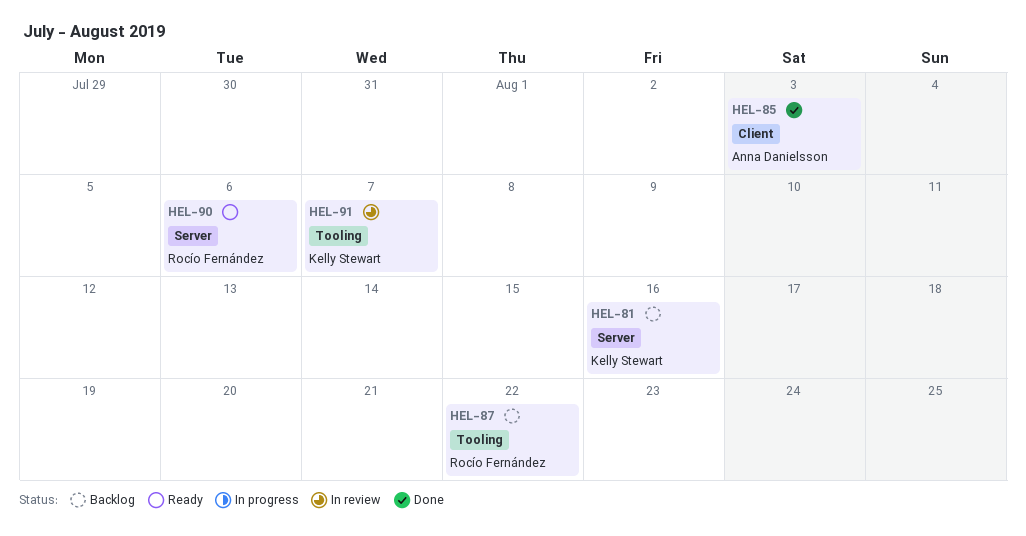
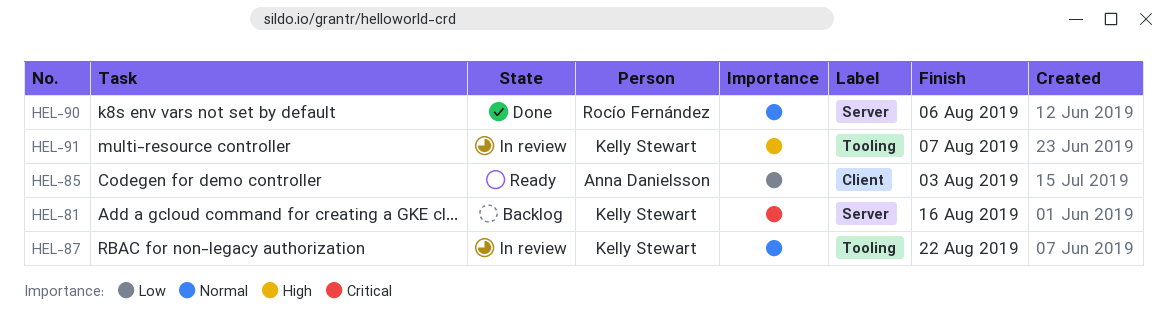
HEL-85, status: Done -> Ready
HEL-87, status: Backlog -> In review
HEL-87, owner: Rocío Fernández -> Kelly Stewart
HEL-90, status: Ready -> Done

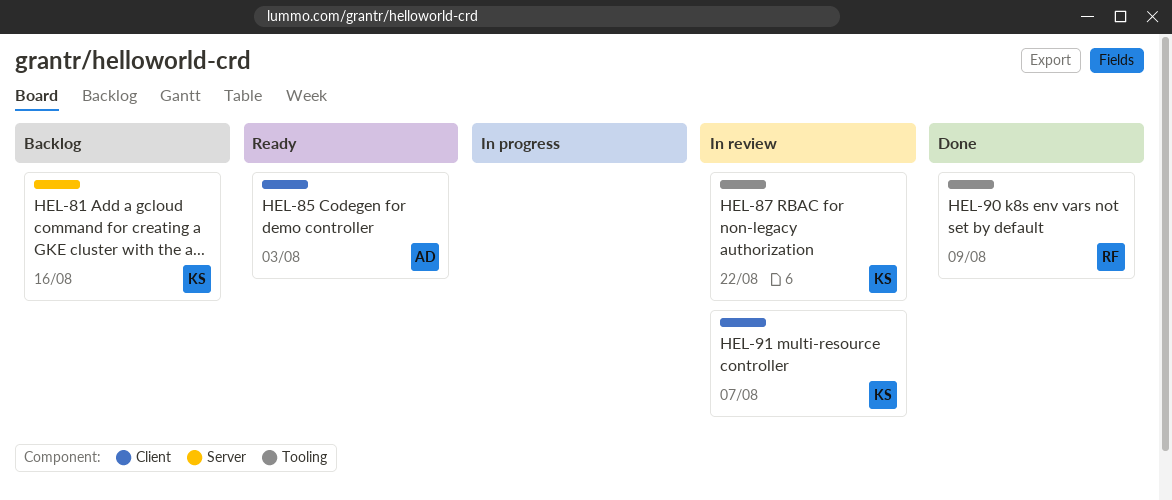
HEL-90, label: Server -> Tooling
HEL-90, due: Aug 6 -> Aug 9
HEL-91, label: Tooling -> Client

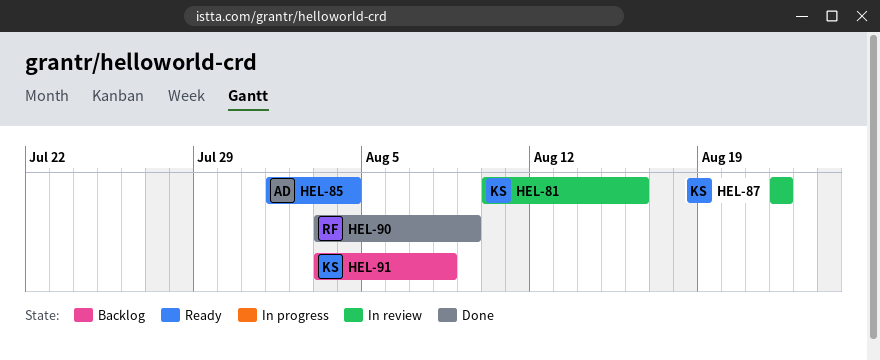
HEL-81, status: Backlog -> In review
HEL-85, due: Aug 3 -> Aug 4
HEL-91, status: In review -> Backlog
HEL-91, due: Aug 7 -> Aug 8

